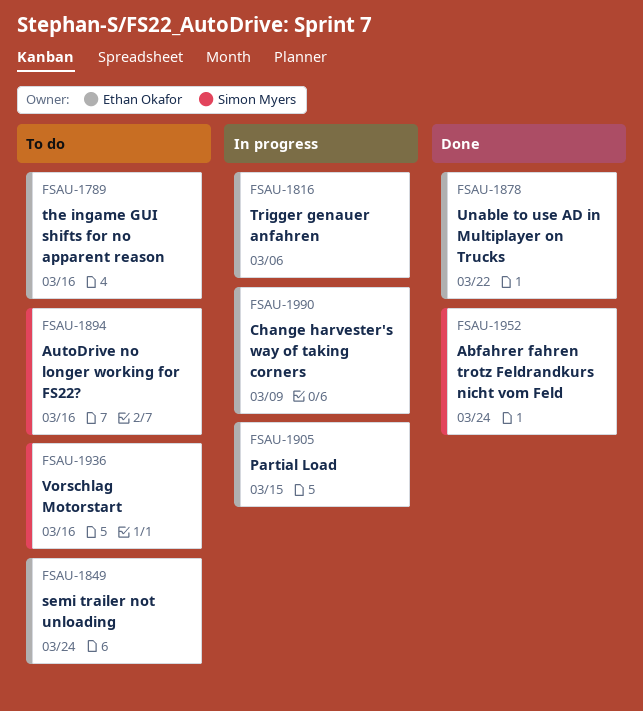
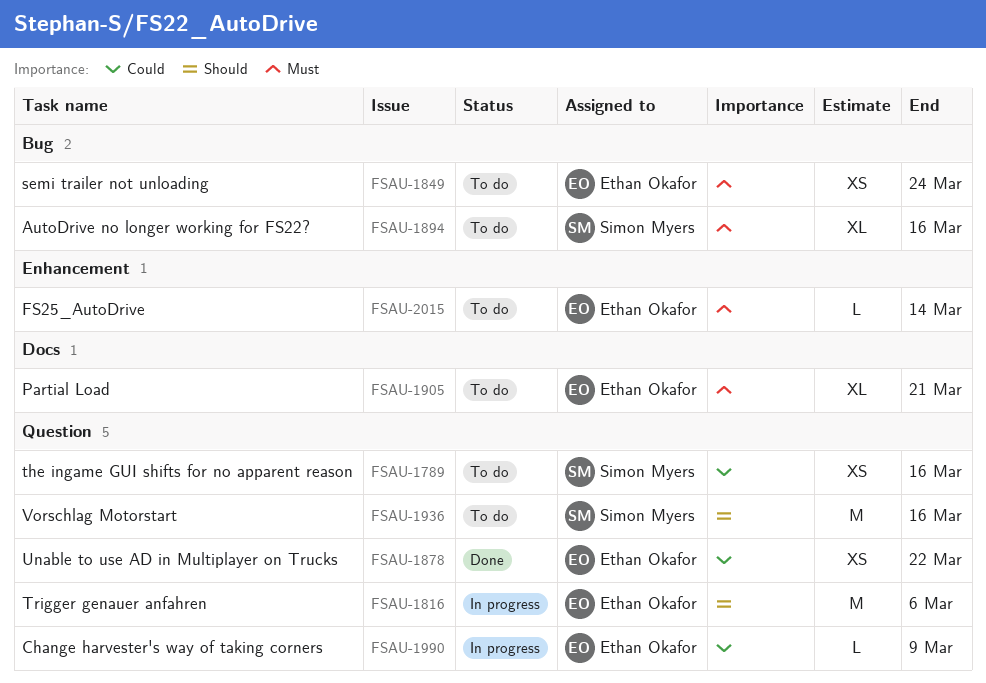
FSAU-1789, owner: Ethan Okafor -> Simon Myers
FSAU-1905, status: In progress -> To do
FSAU-1905, due: Mar 15 -> Mar 21
FSAU-1952: present -> none
FSAU-2015: none -> present

